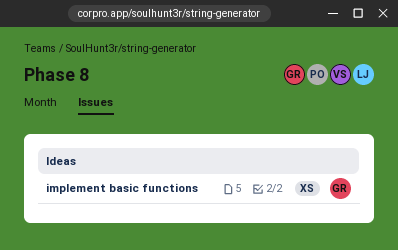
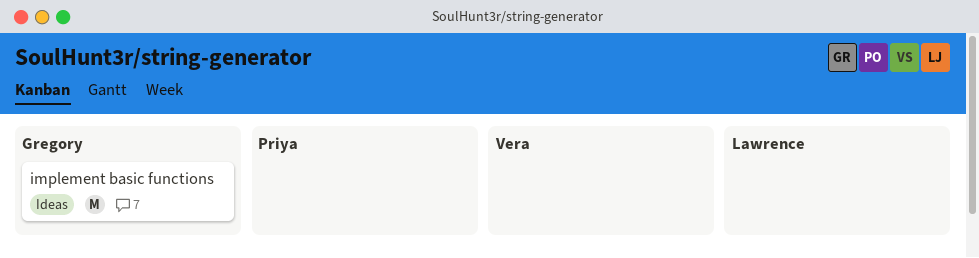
implement basic functions, estimate: XS -> M

